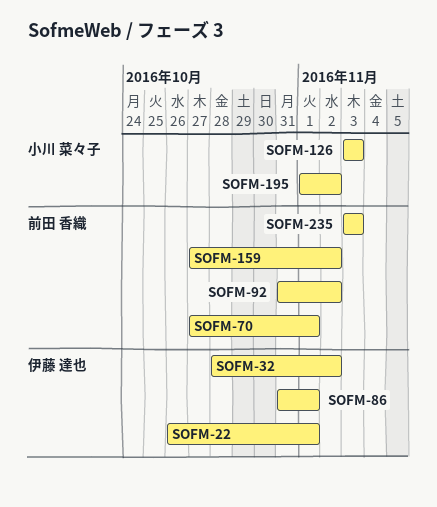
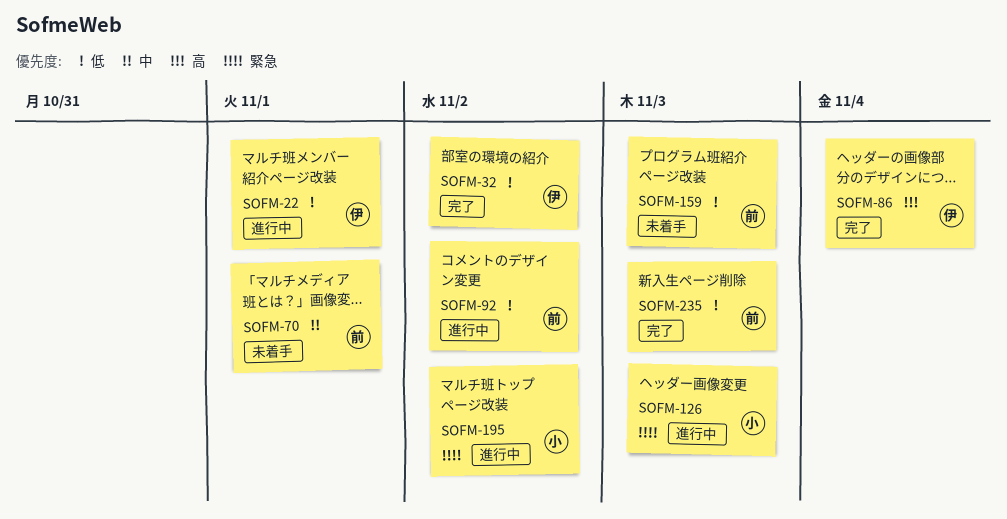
SOFM-86, due: Nov 1 -> Nov 4
SOFM-159, due: Nov 2 -> Nov 3

